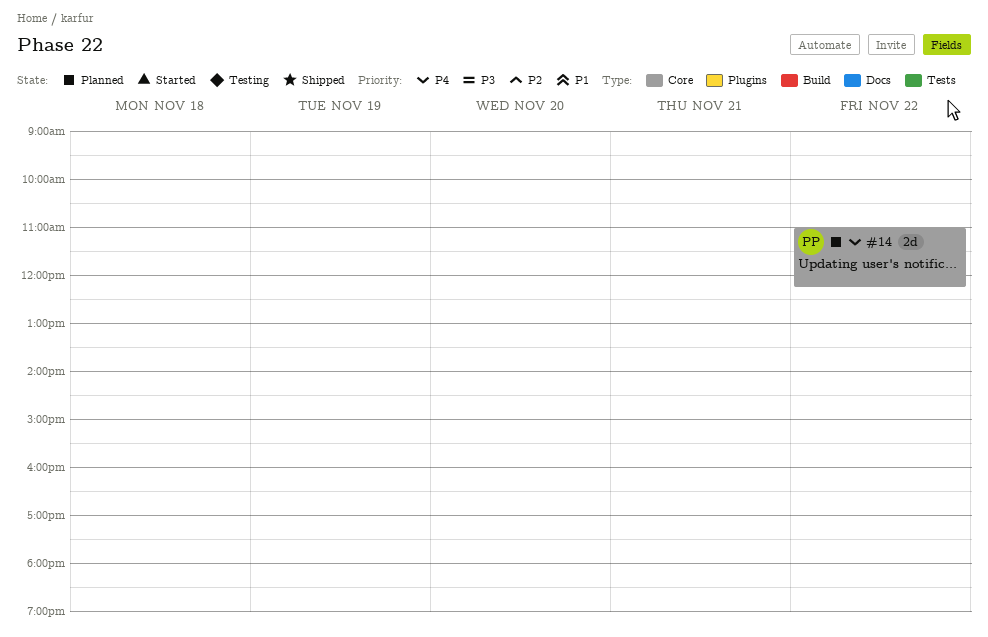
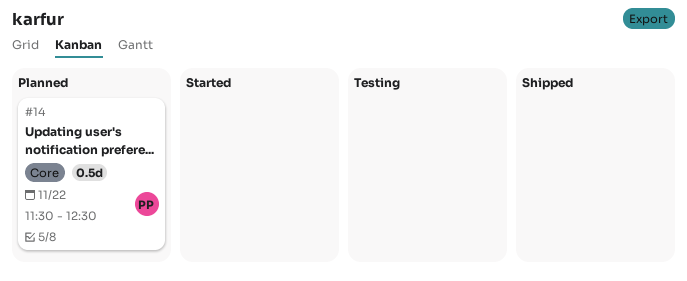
#14, estimate: 2d -> 0.5d
#14, begins: 11:00 -> 11:30
#14, ends: 12:15 -> 12:30

